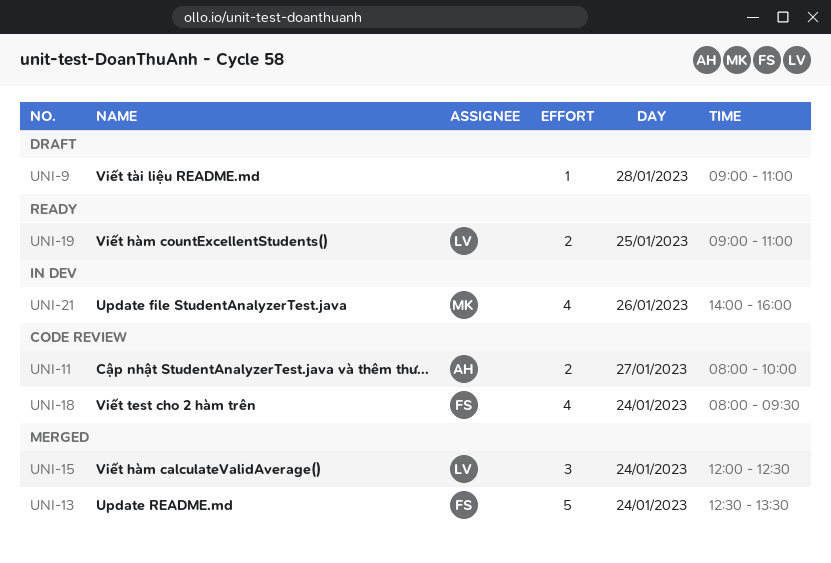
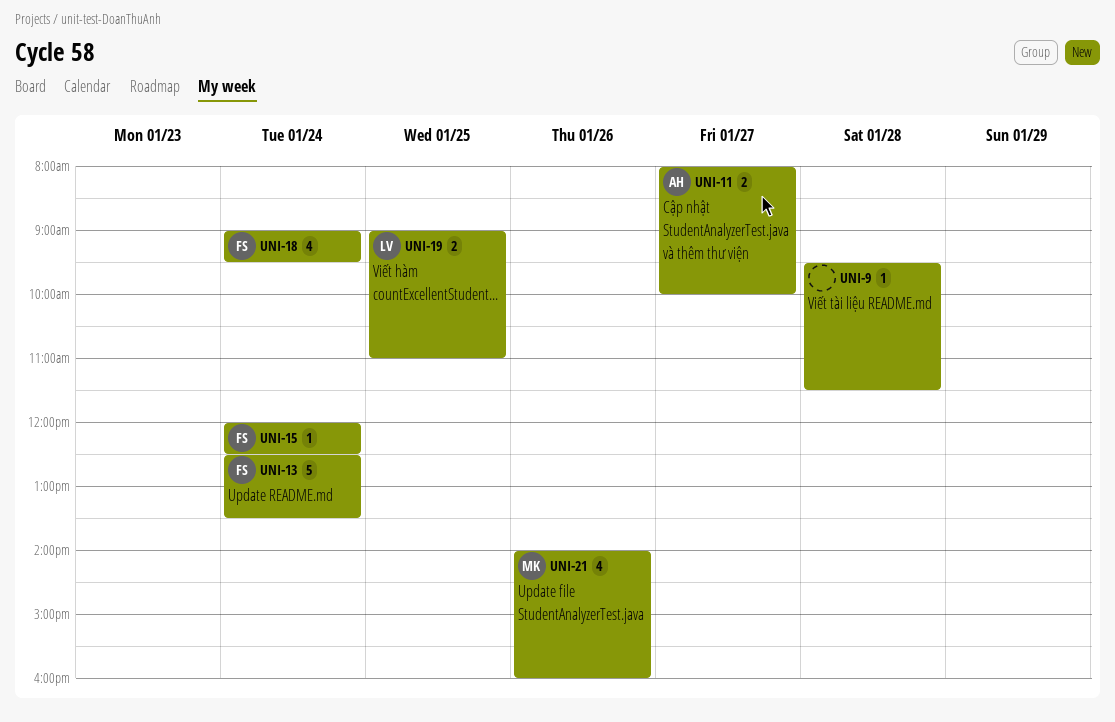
UNI-9, begins: 09:00 -> 09:30
UNI-9, ends: 11:00 -> 11:30
UNI-15, owner: LV -> FS
UNI-15, estimate: 3 -> 1
UNI-18, begins: 08:00 -> 09:00

